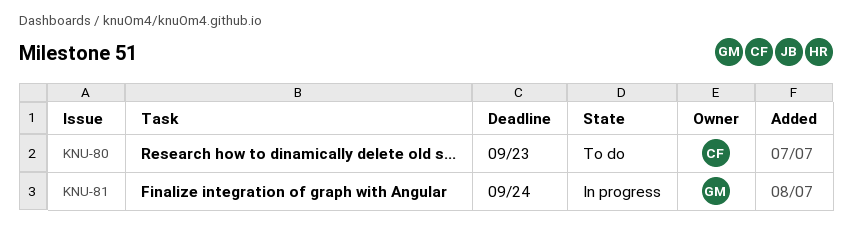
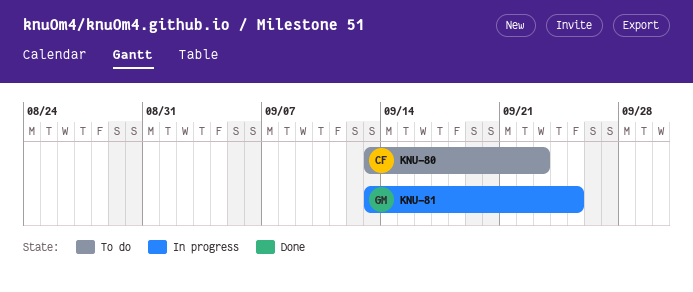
KNU-81, due: Sep 24 -> Sep 25

